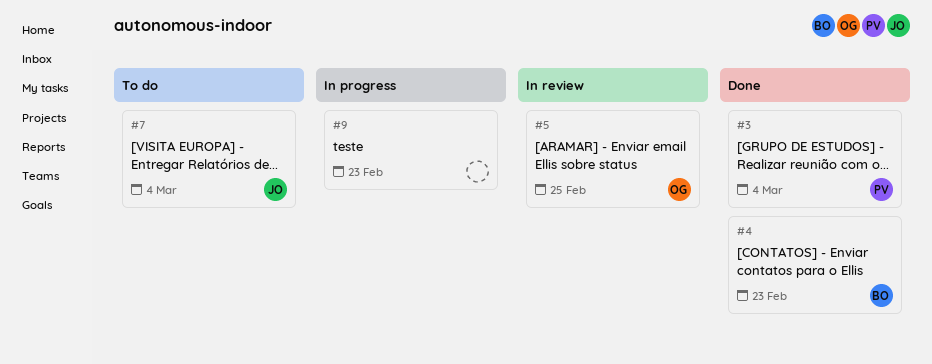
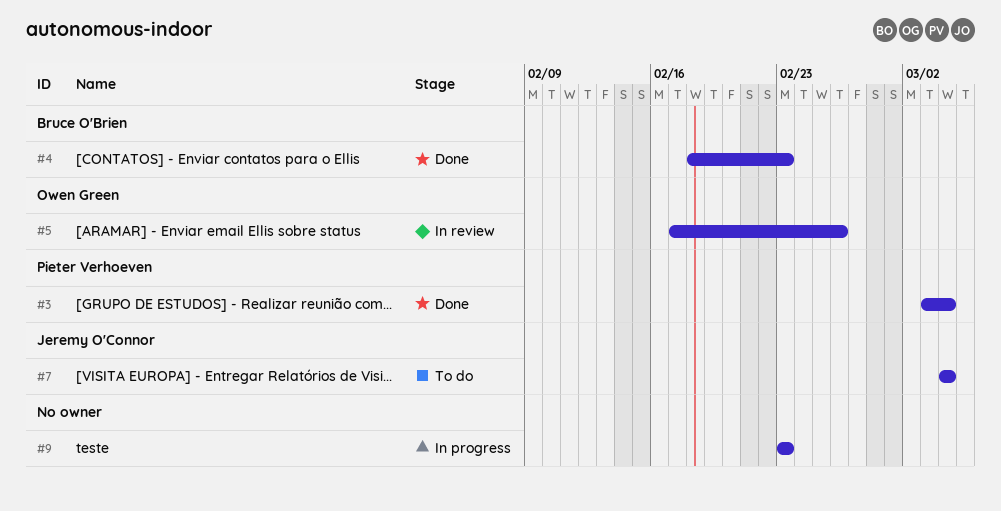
#5, due: Feb 25 -> Feb 26

